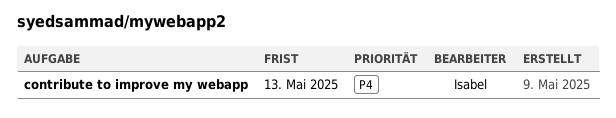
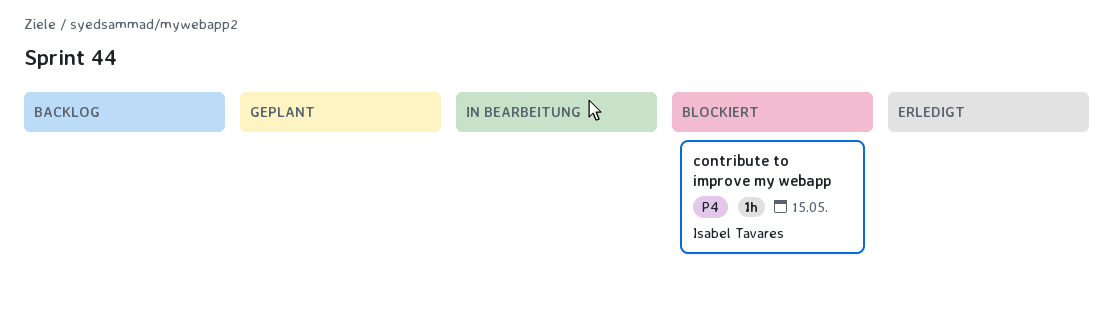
contribute to improve my webapp, due: May 13 -> May 15

